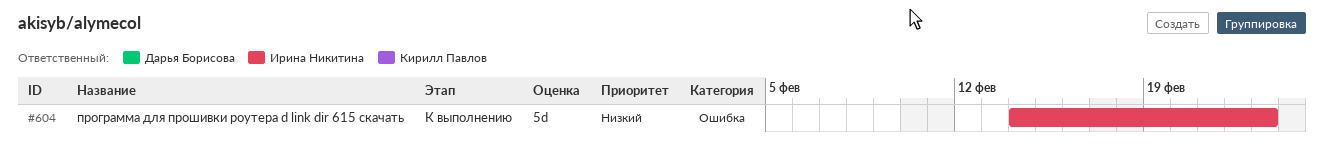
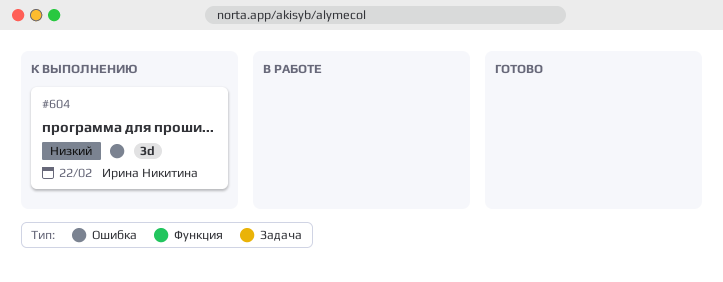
#604, estimate: 5d -> 3d
#604, due: Feb 23 -> Feb 22

